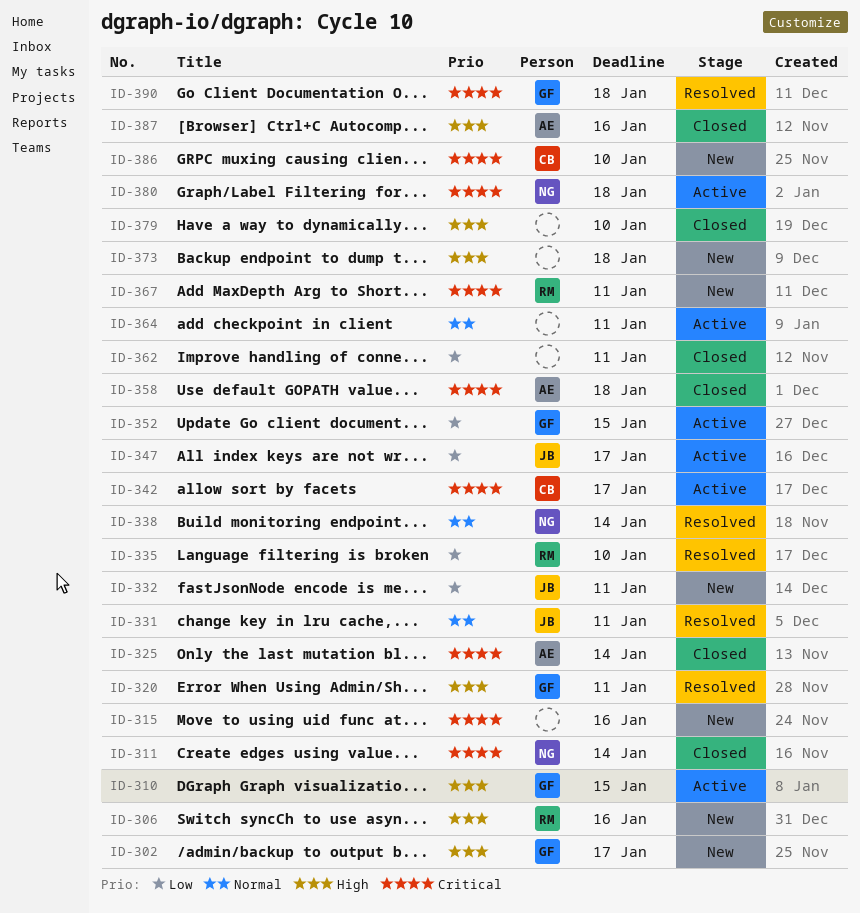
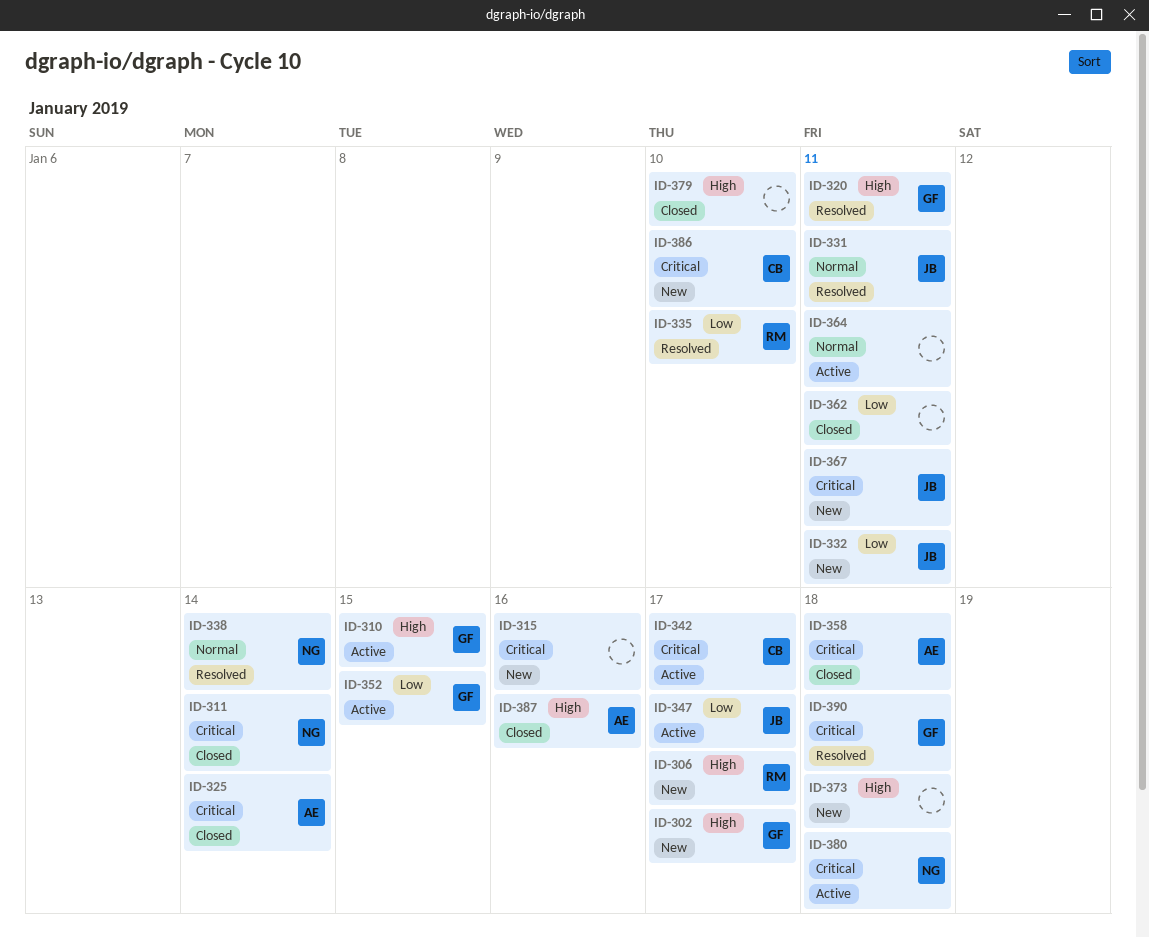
ID-306, due: Jan 16 -> Jan 17
ID-367, owner: RM -> JB

